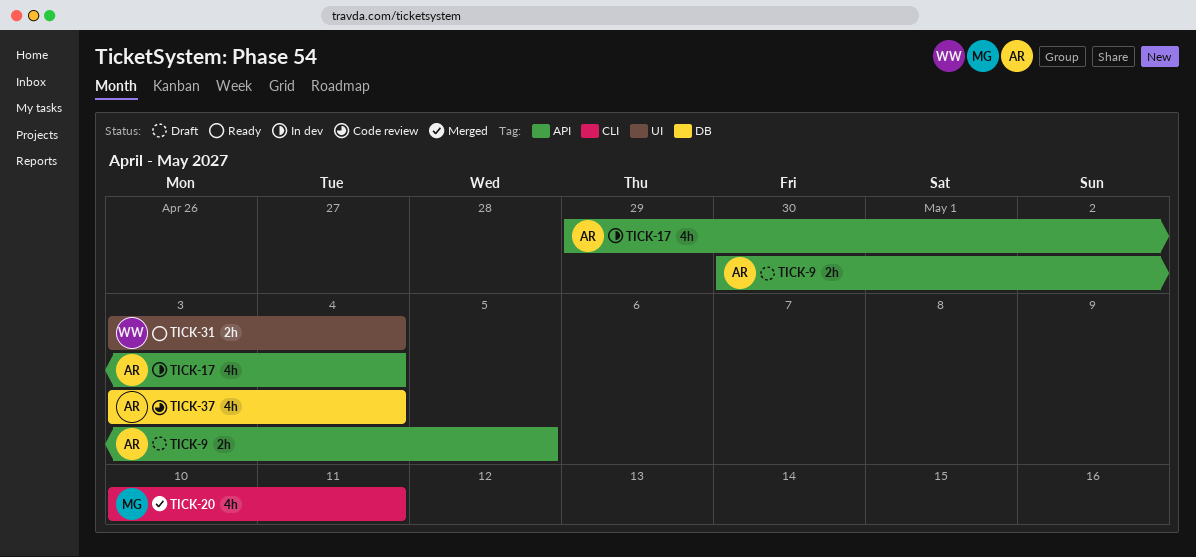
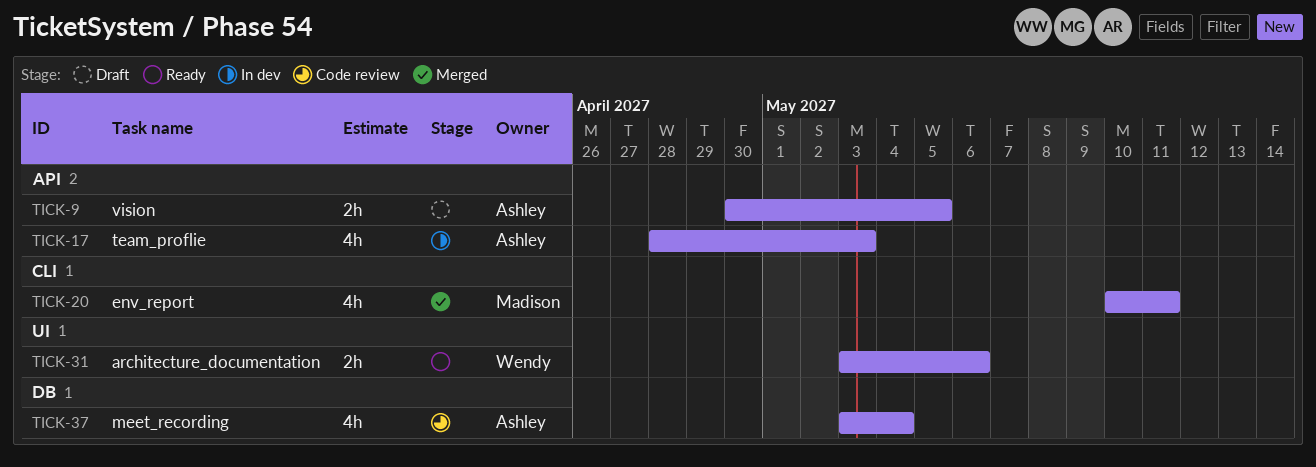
TICK-17, start: Apr 29 -> Apr 28
TICK-17, due: May 4 -> May 3
TICK-31, due: May 4 -> May 6

